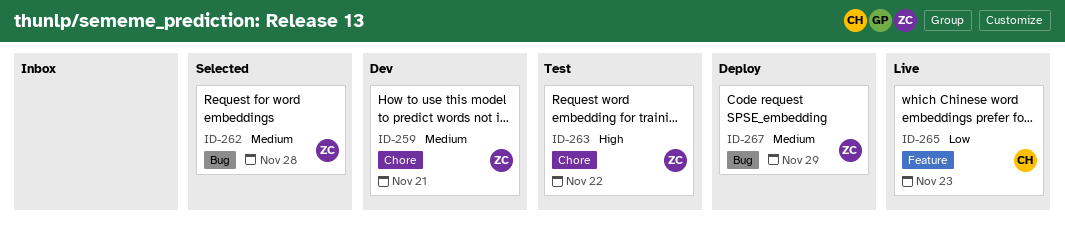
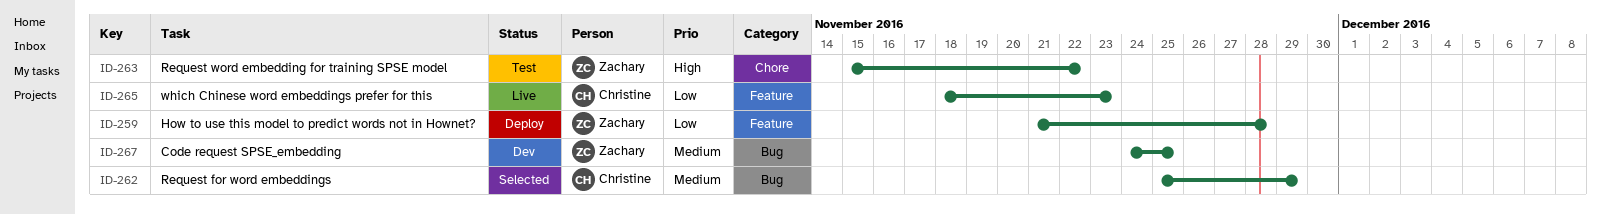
ID-259, status: Dev -> Deploy
ID-259, priority: Medium -> Low
ID-259, label: Chore -> Feature
ID-259, due: Nov 21 -> Nov 28
ID-262, owner: Zachary -> Christine
ID-262, due: Nov 28 -> Nov 29
ID-267, status: Deploy -> Dev
ID-267, due: Nov 29 -> Nov 25

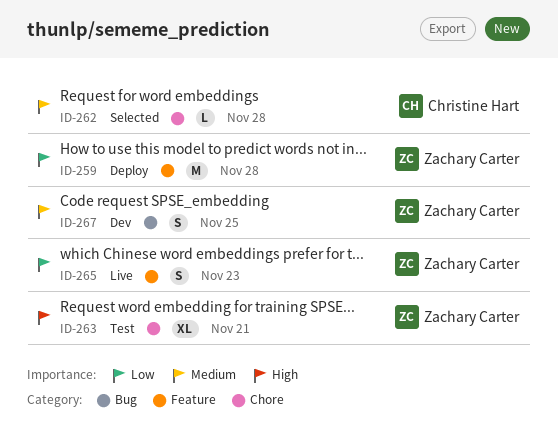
ID-262, label: Bug -> Chore
ID-262, due: Nov 29 -> Nov 28
ID-263, due: Nov 22 -> Nov 21
ID-265, owner: Christine Hart -> Zachary Carter

